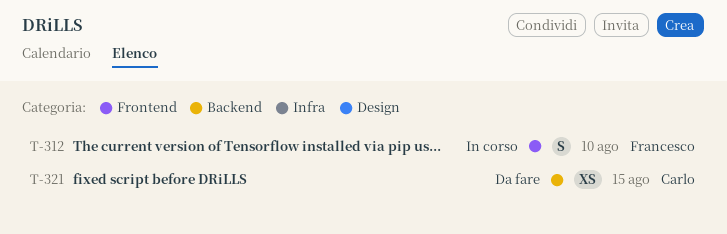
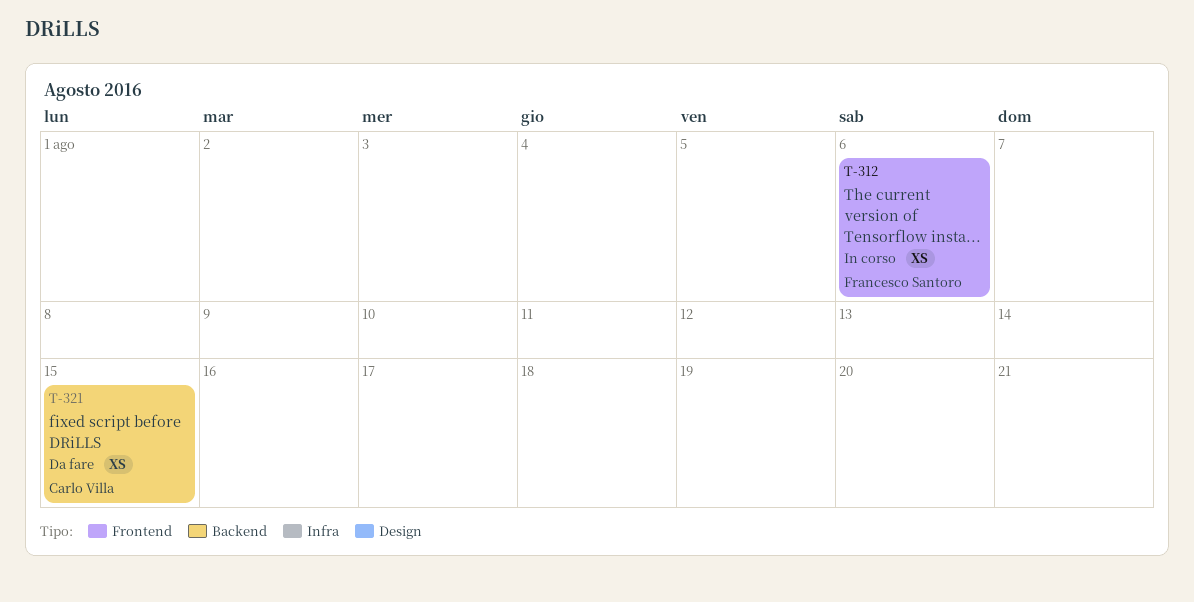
T-312, estimate: S -> XS
T-312, due: Aug 10 -> Aug 6

